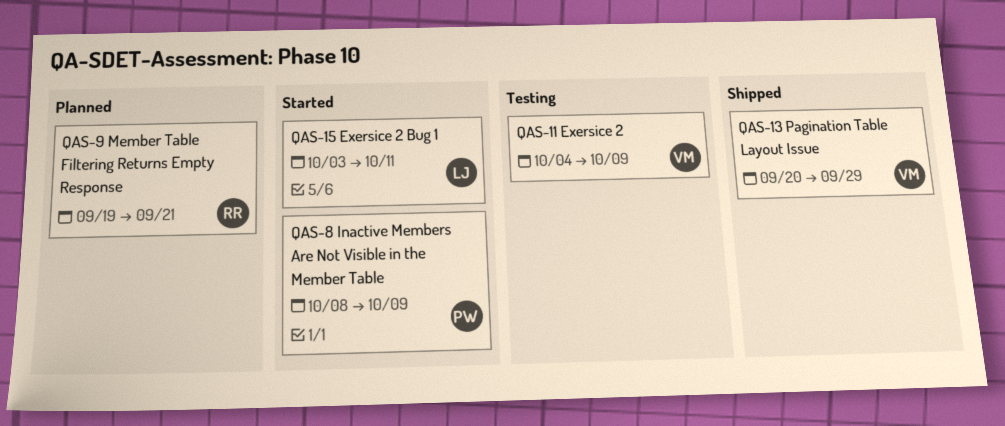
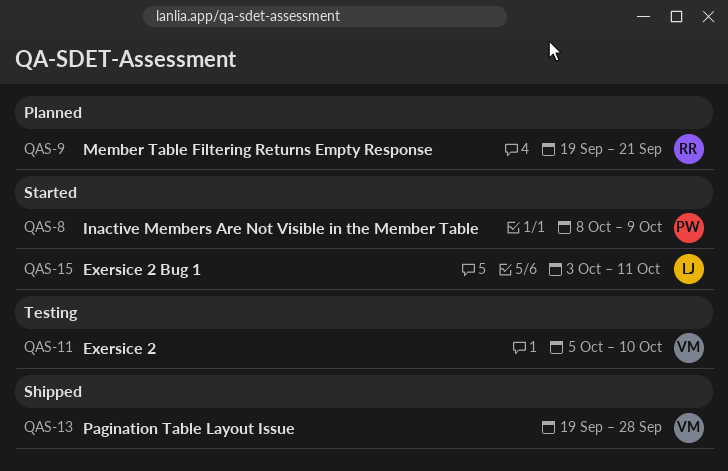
QAS-11, start: Oct 4 -> Oct 5
QAS-11, due: Oct 9 -> Oct 10
QAS-13, start: Sep 20 -> Sep 19
QAS-13, due: Sep 29 -> Sep 28

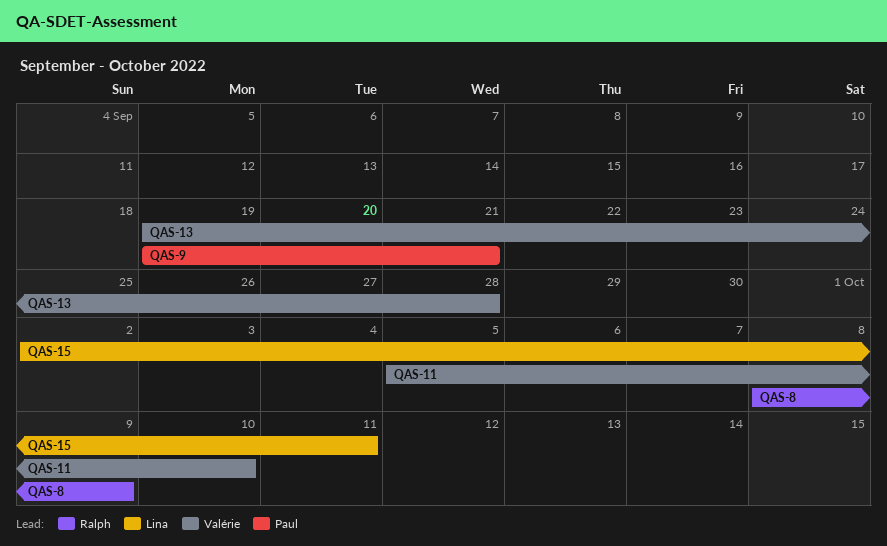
QAS-8, owner: Paul -> Ralph
QAS-9, owner: Ralph -> Paul
QAS-15, start: Oct 3 -> Oct 2

